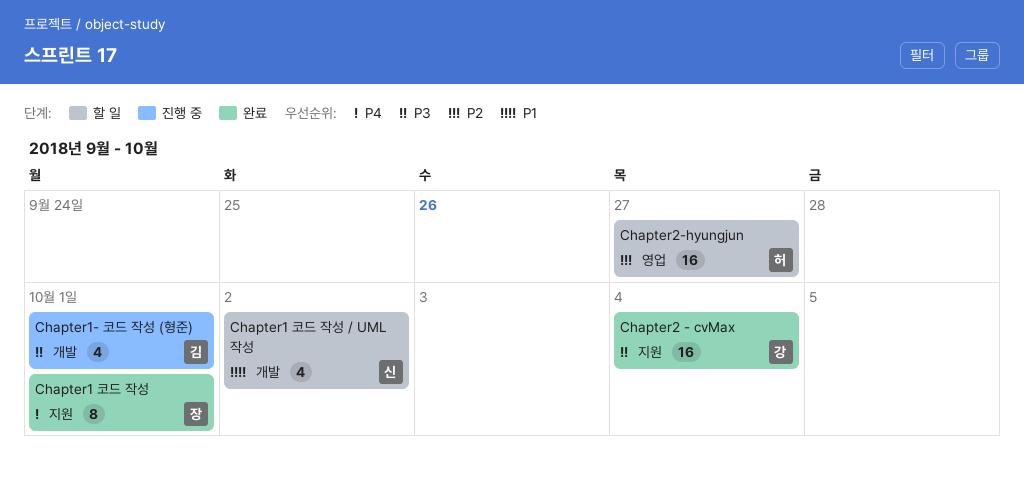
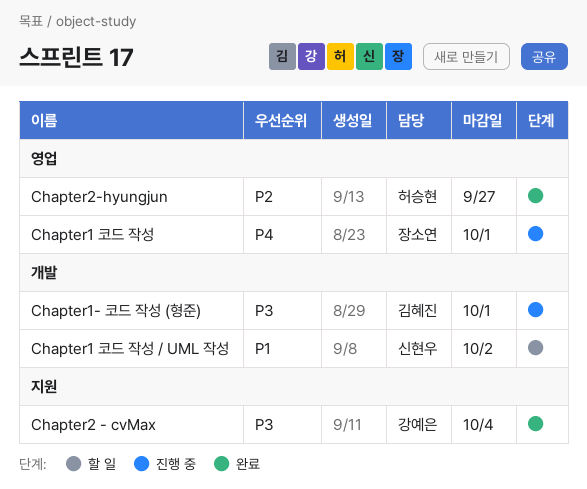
Chapter1 코드 작성, status: 완료 -> 진행 중
Chapter1 코드 작성, label: 지원 -> 영업
Chapter2-hyungjun, status: 할 일 -> 완료

